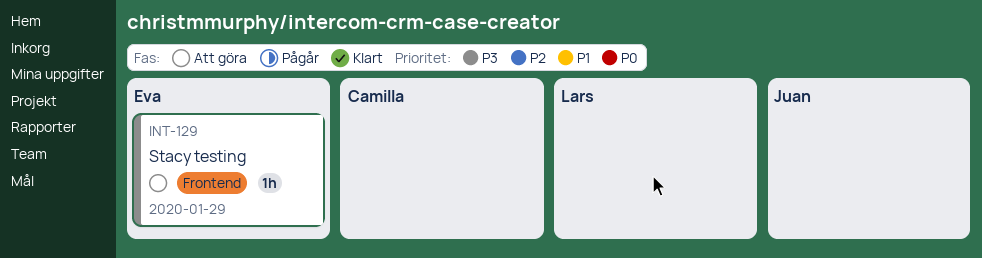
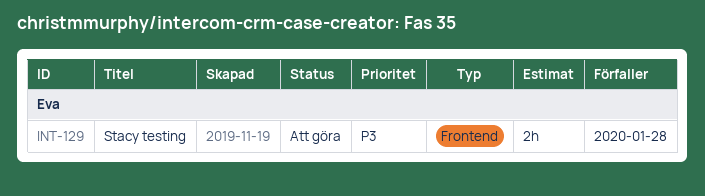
INT-129, estimate: 1h -> 2h
INT-129, due: Jan 29 -> Jan 28

